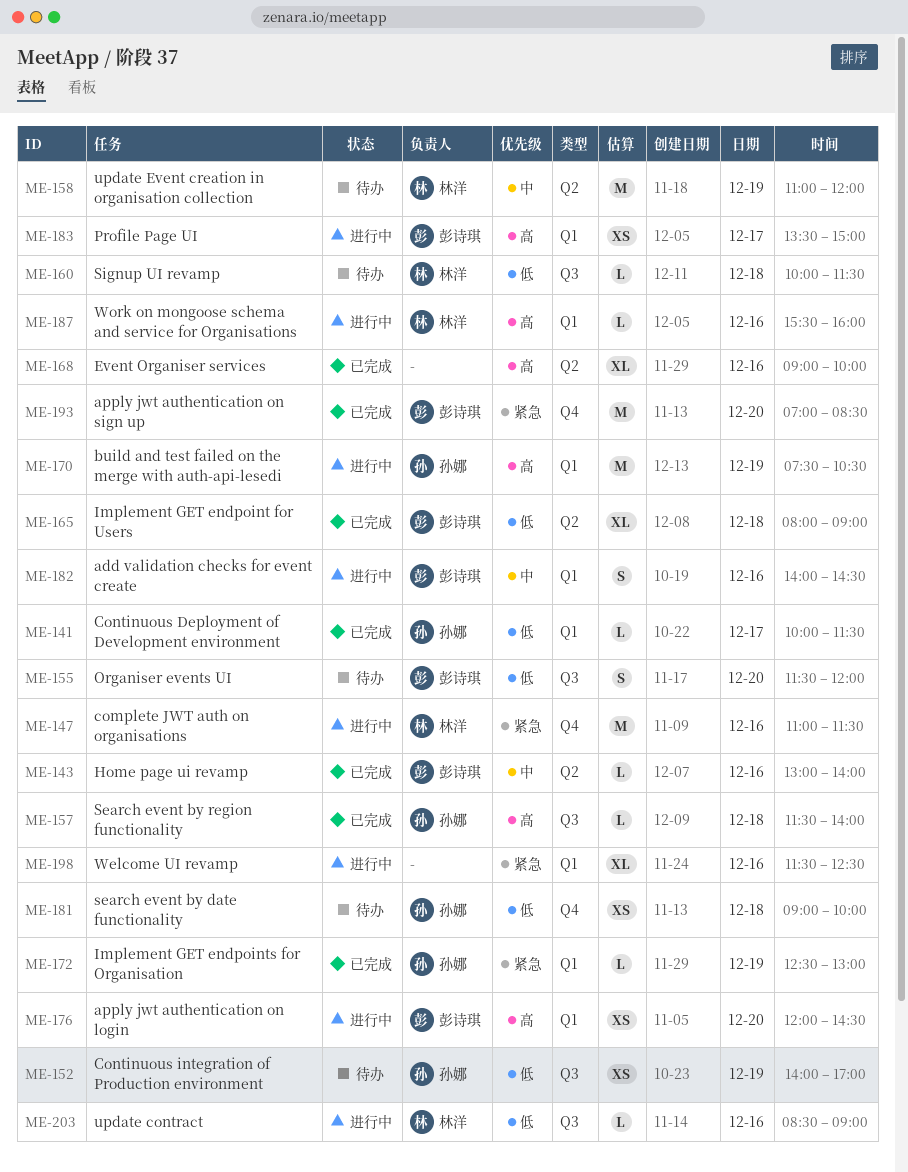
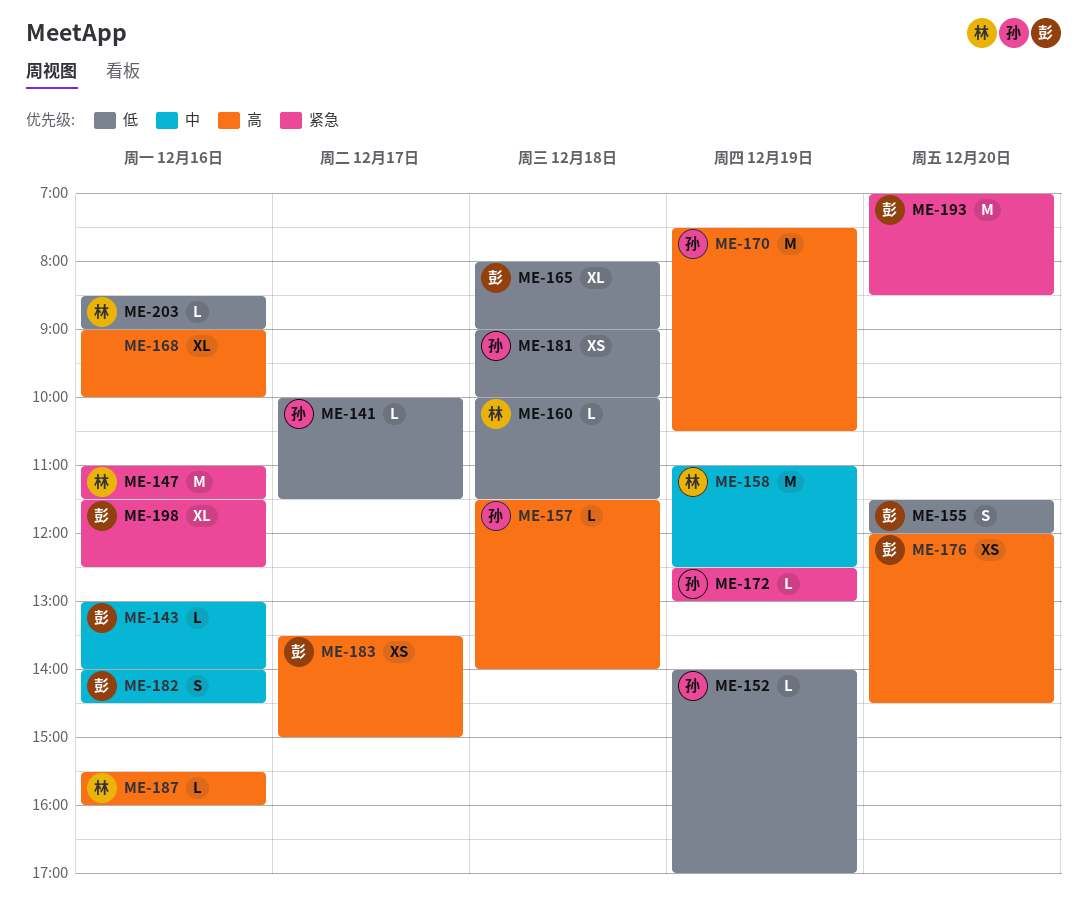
ME-152, estimate: XS -> L
ME-158, ends: 12:00 -> 12:30
ME-198, owner: none -> 彭诗琪

